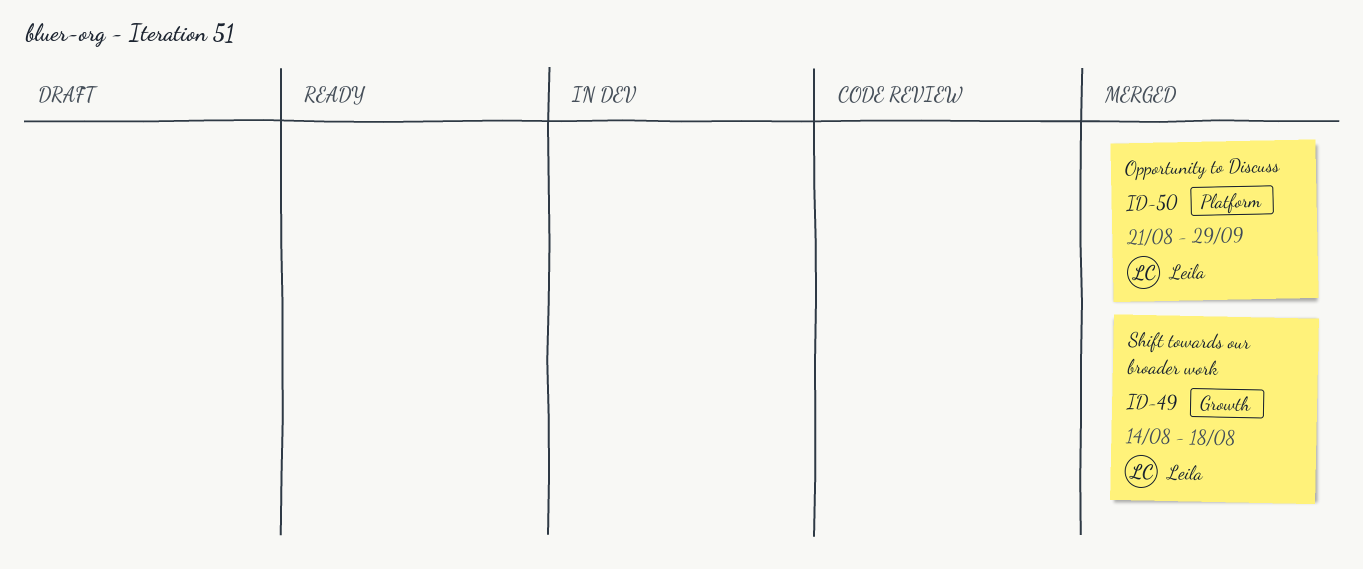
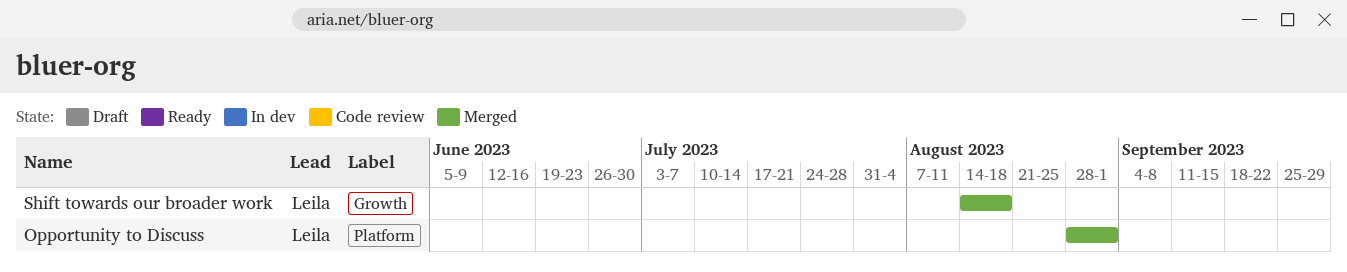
Opportunity to Discuss, start: Aug 21 -> Aug 28
Opportunity to Discuss, due: Sep 29 -> Sep 1

